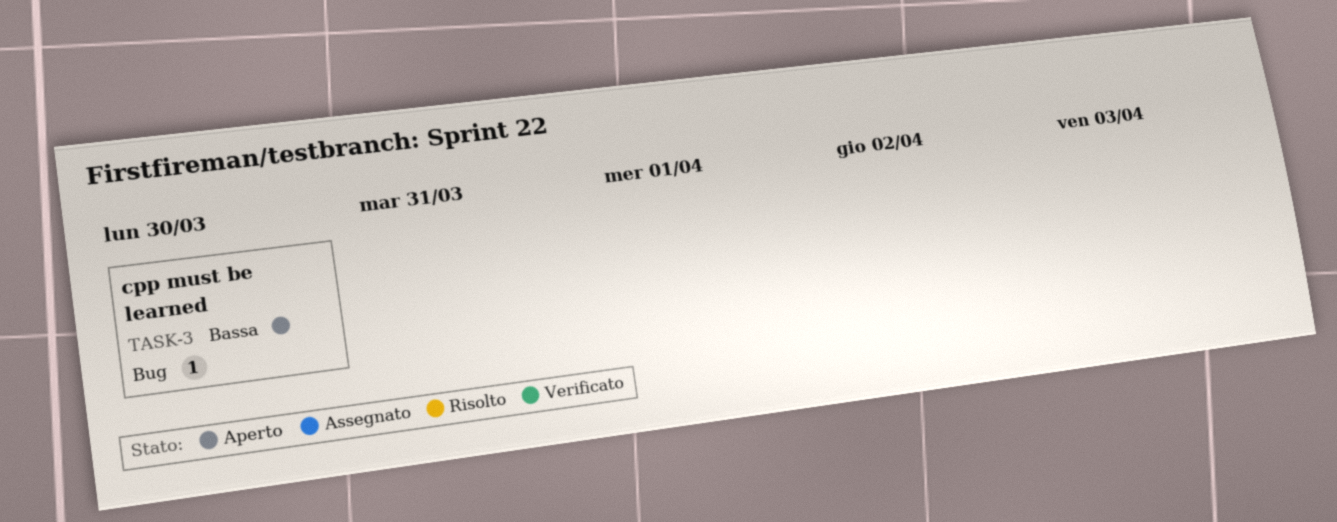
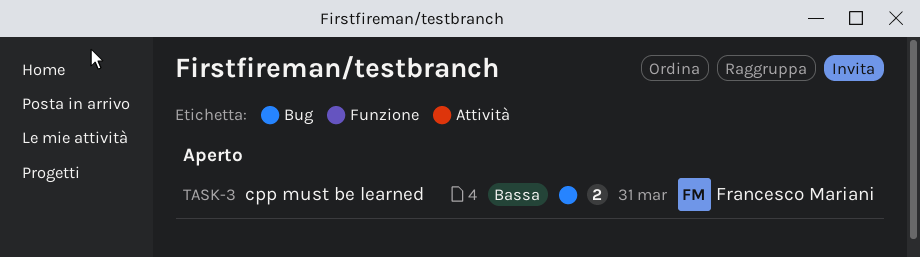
TASK-3, estimate: 1 -> 2
TASK-3, due: Mar 30 -> Mar 31

